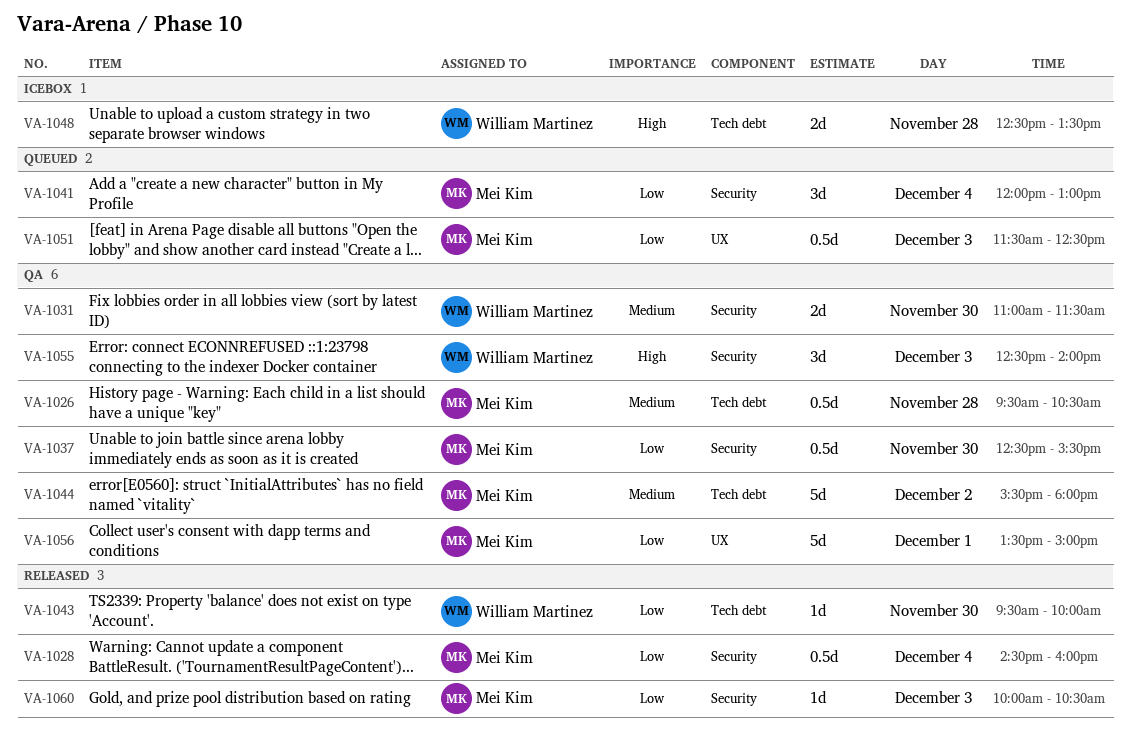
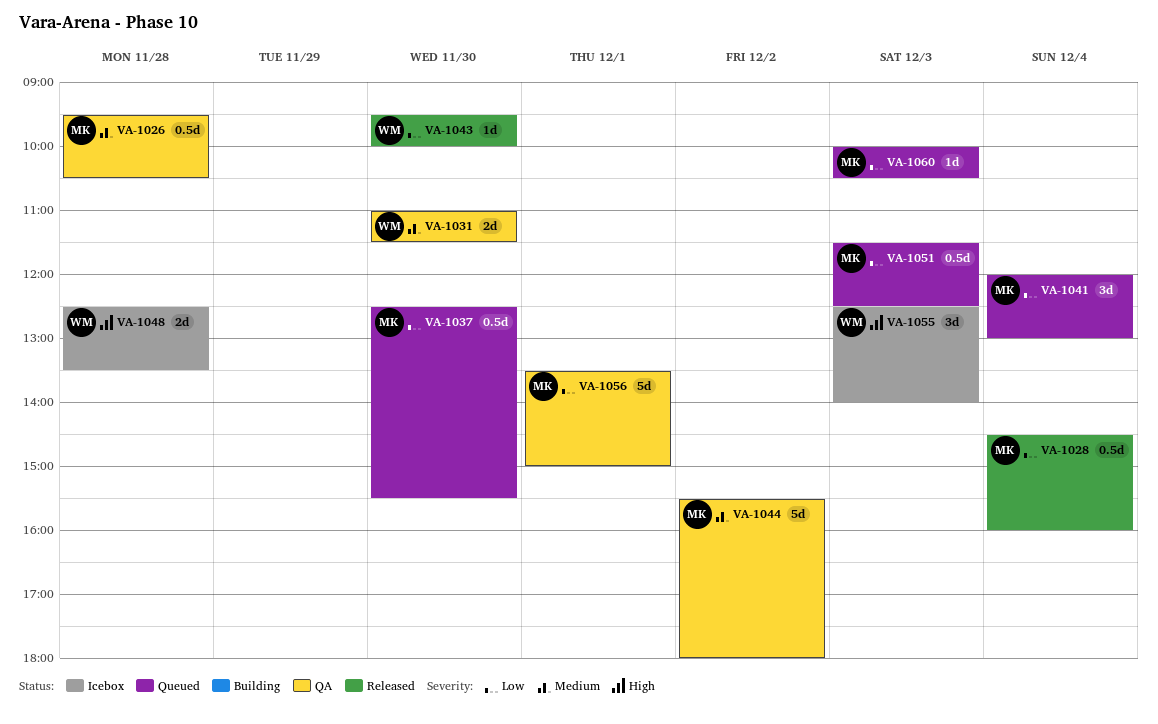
VA-1037, status: QA -> Queued
VA-1055, status: QA -> Icebox
VA-1060, status: Released -> Queued

